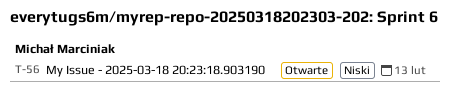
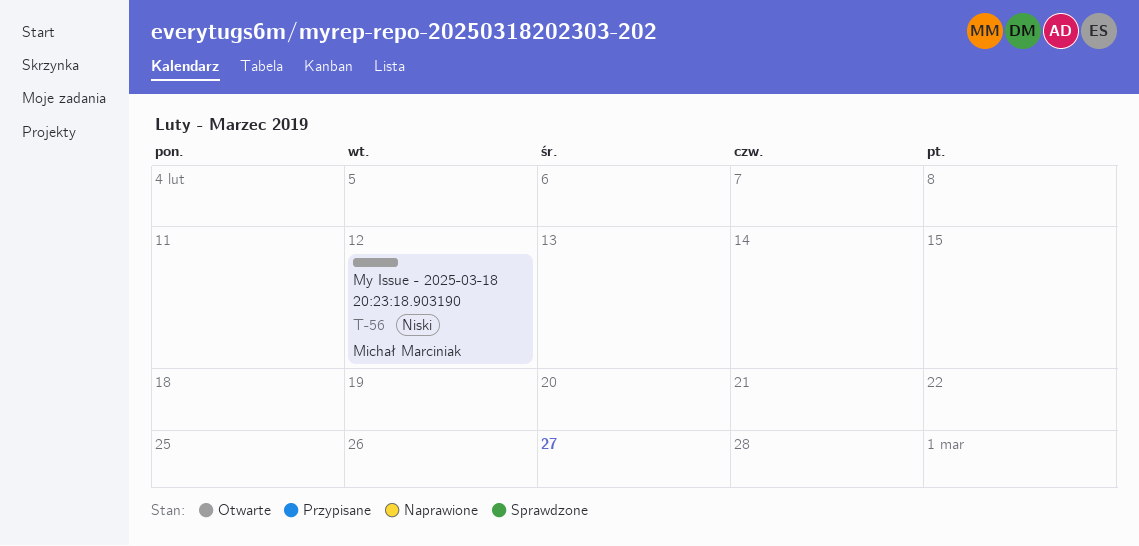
T-56, due: Feb 13 -> Feb 12

